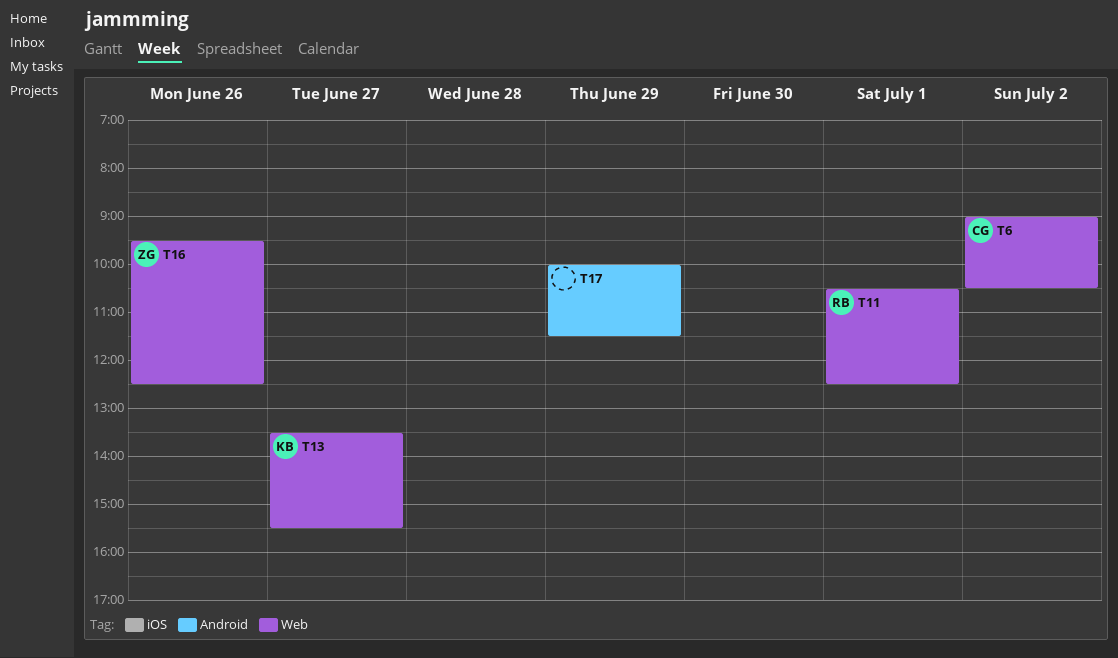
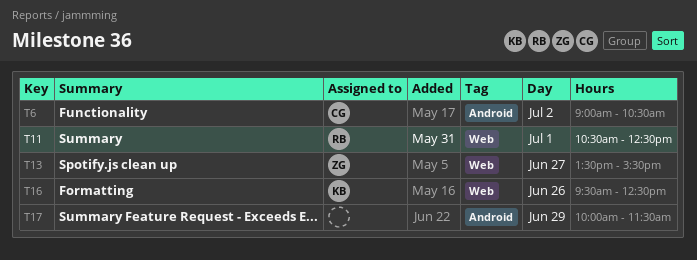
T6, label: Web -> Android
T13, owner: KB -> ZG
T16, owner: ZG -> KB

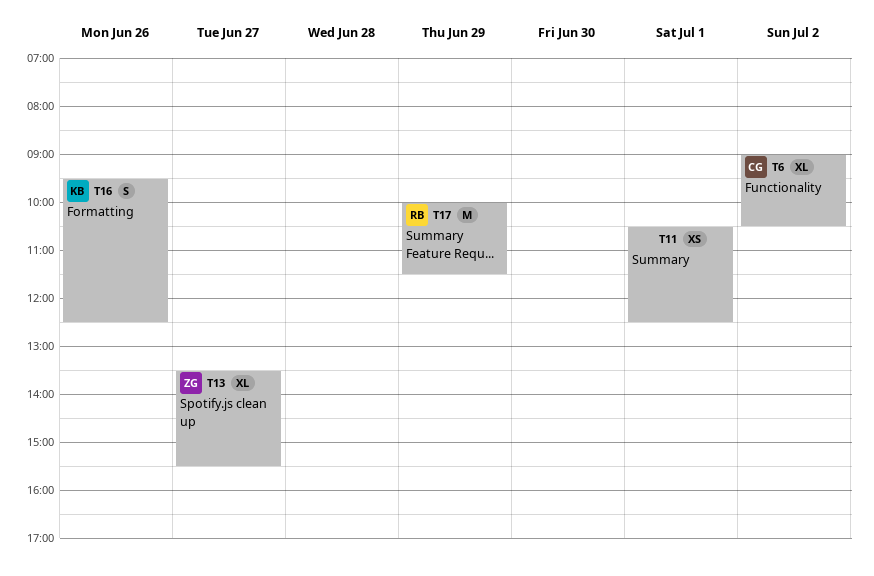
T11, owner: RB -> none
T17, owner: none -> RB

